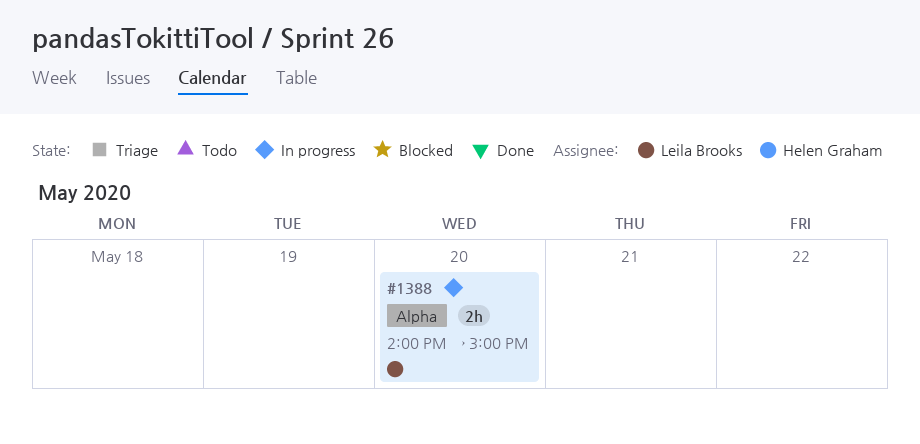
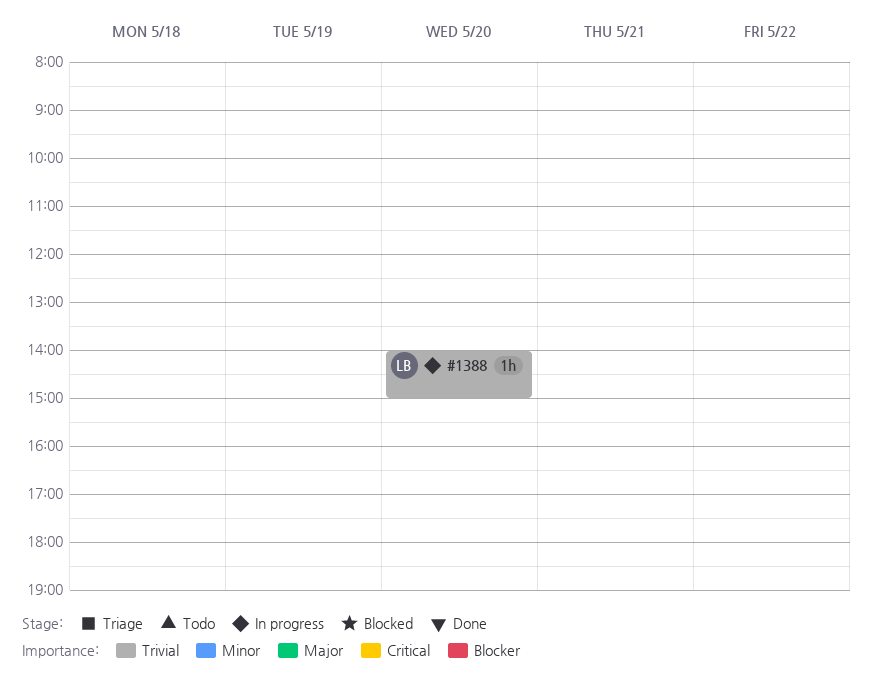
#1388, estimate: 2h -> 1h

